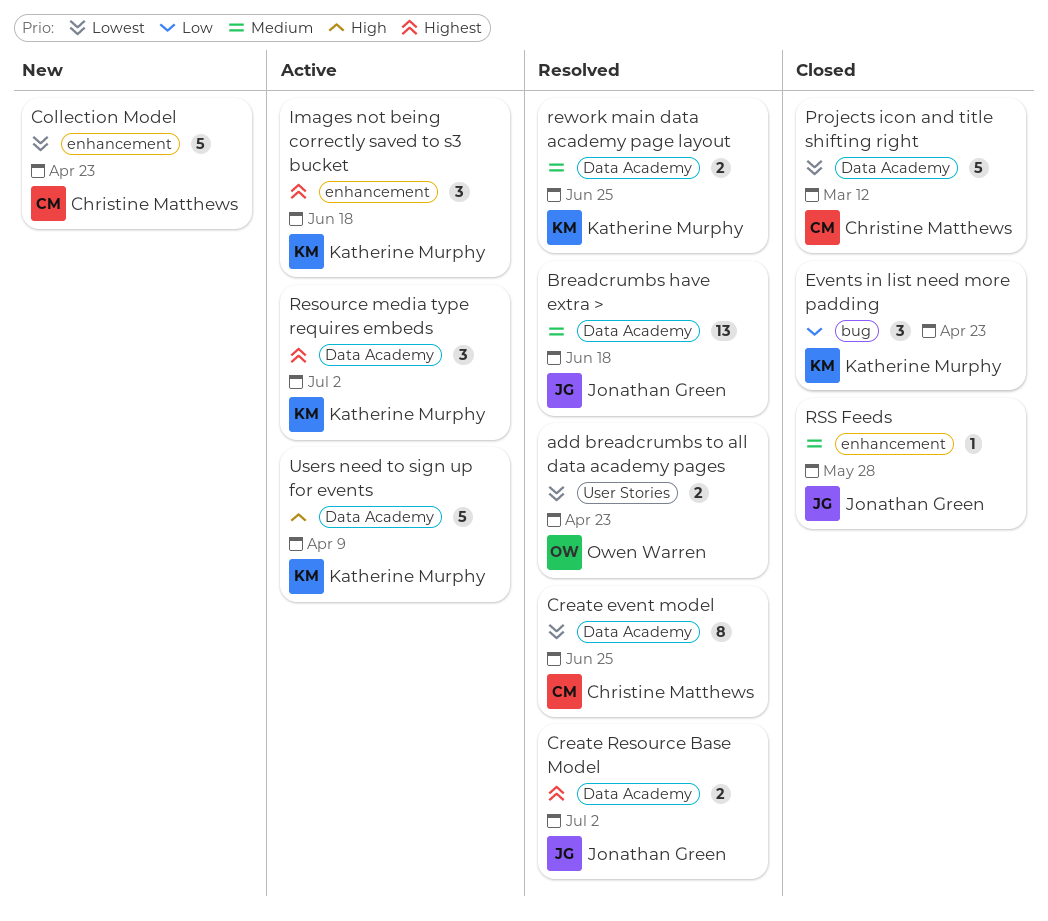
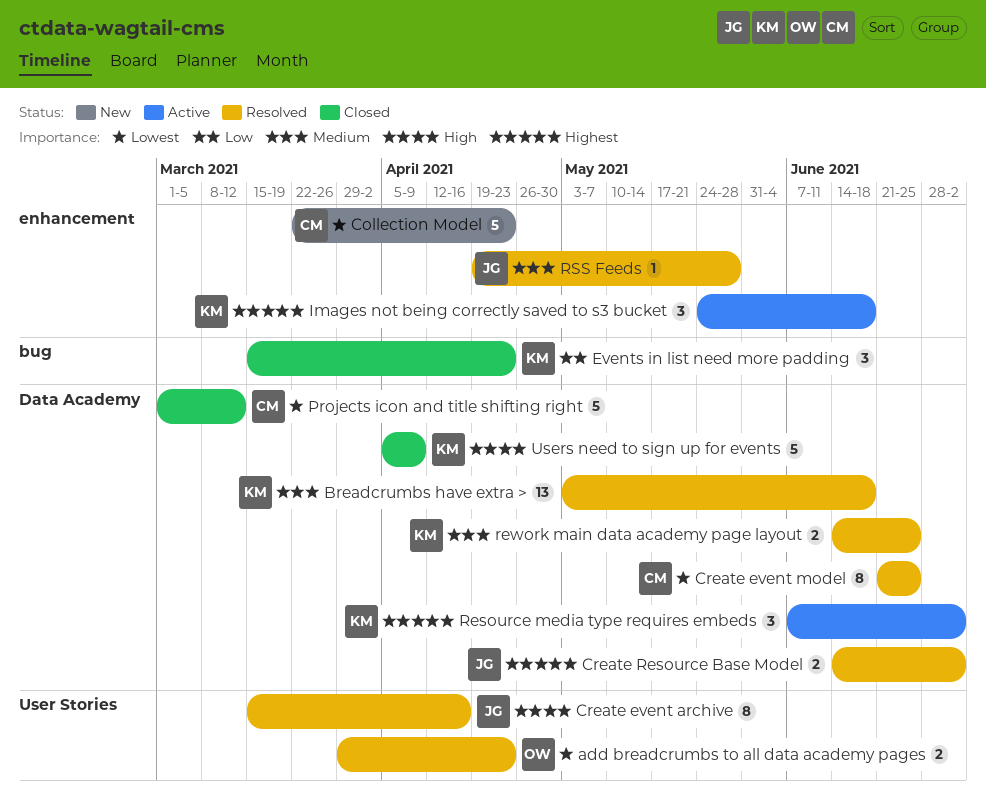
Breadcrumbs have extra >, owner: Jonathan Green -> Katherine Murphy
Create event archive: none -> present
RSS Feeds, status: Closed -> Resolved
Users need to sign up for events, status: Active -> Closed

